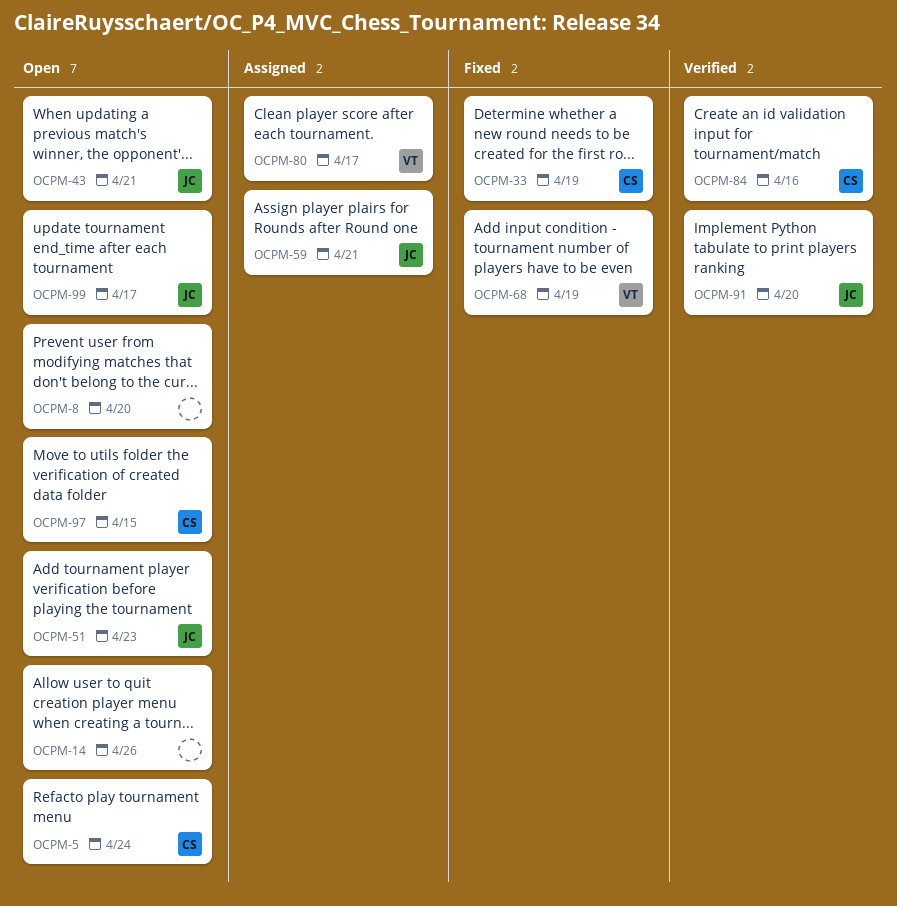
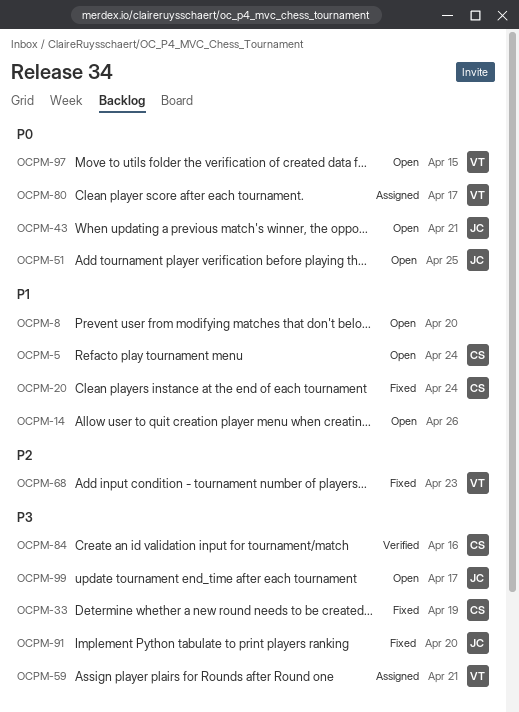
OCPM-20: none -> present
OCPM-51, due: Apr 23 -> Apr 25
OCPM-59, owner: JC -> VT
OCPM-68, due: Apr 19 -> Apr 23
OCPM-91, status: Verified -> Fixed
OCPM-97, owner: CS -> VT

